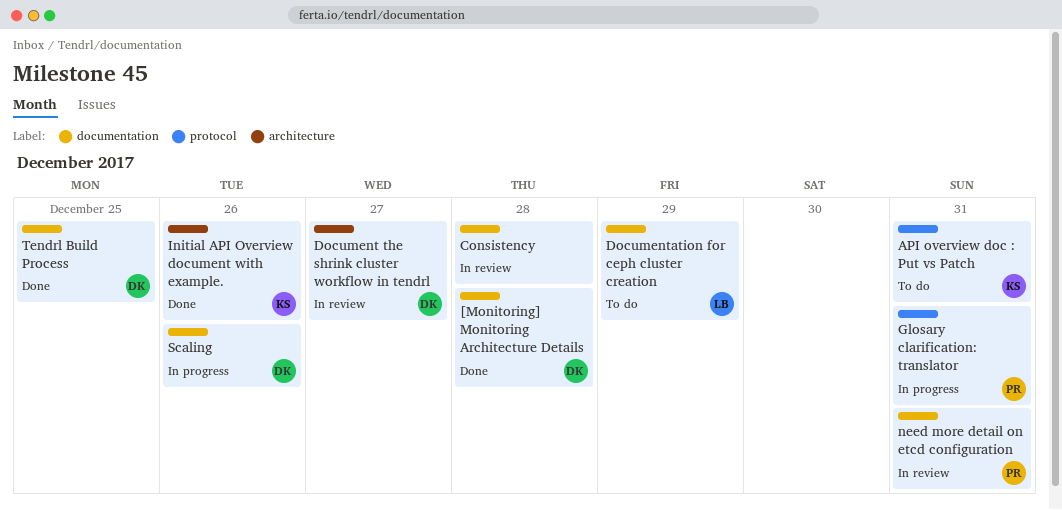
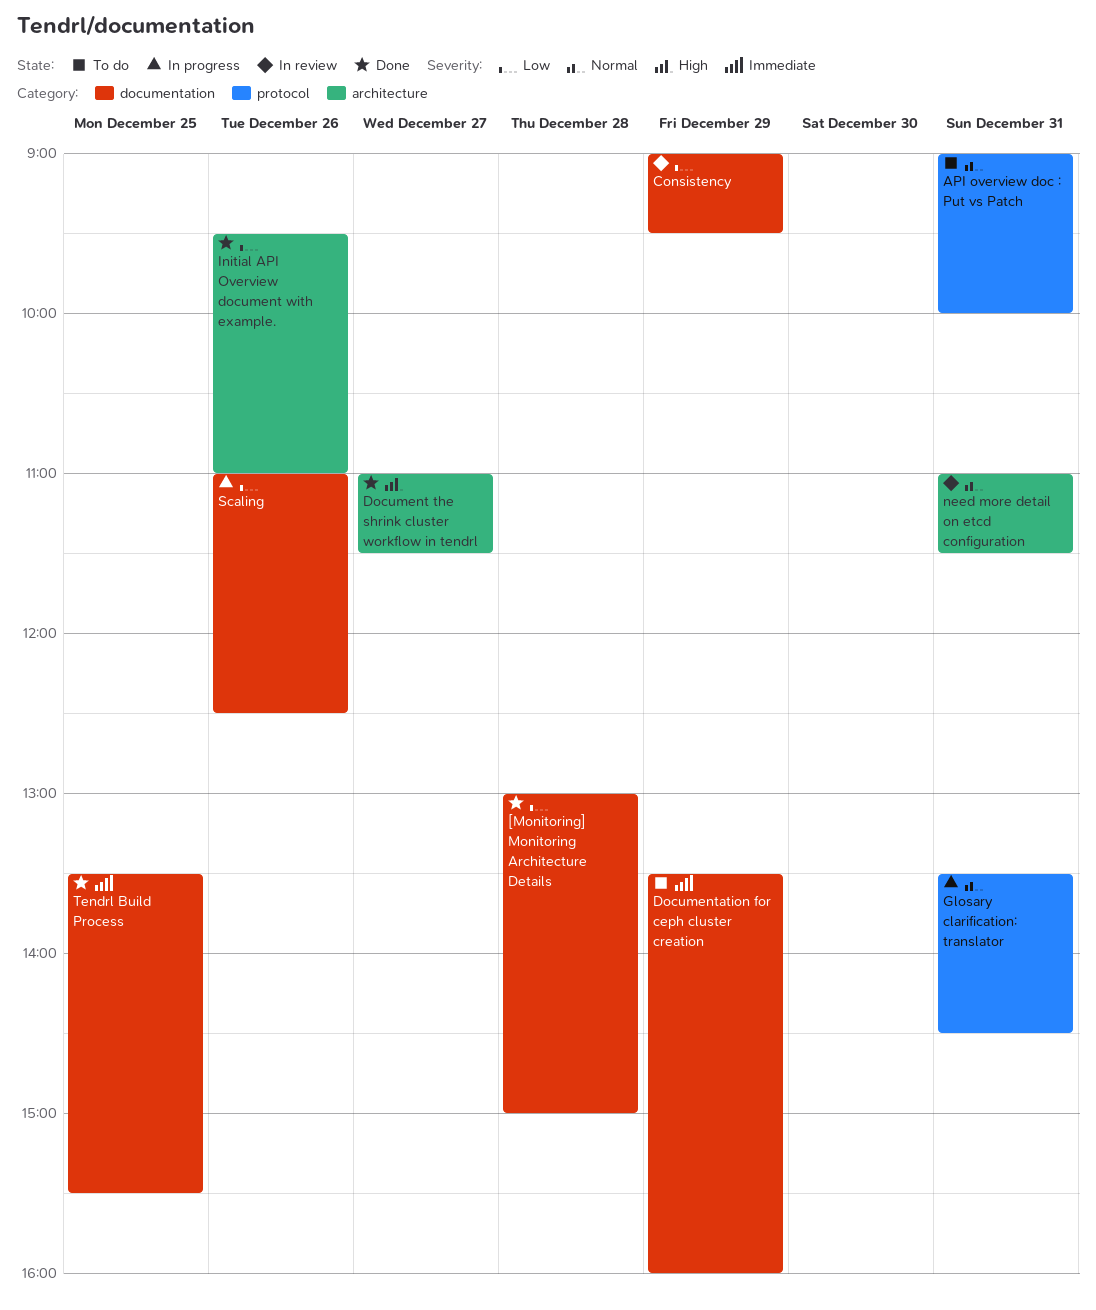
Consistency, day: Dec 28 -> Dec 29
Document the shrink cluster workflow in tendrl, status: In review -> Done
need more detail on etcd configuration, label: documentation -> architecture

